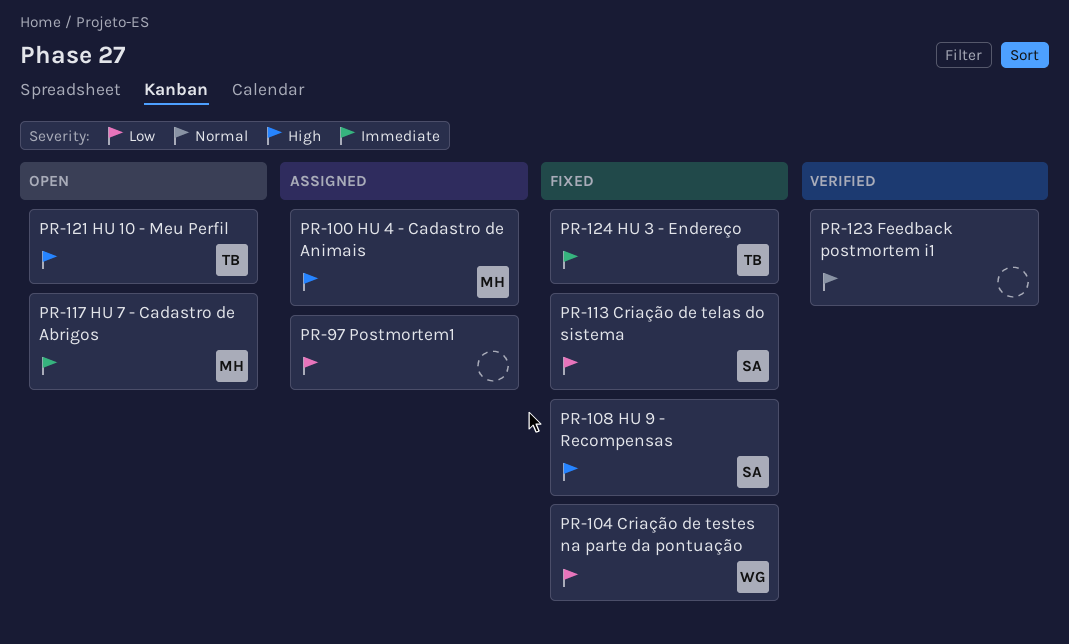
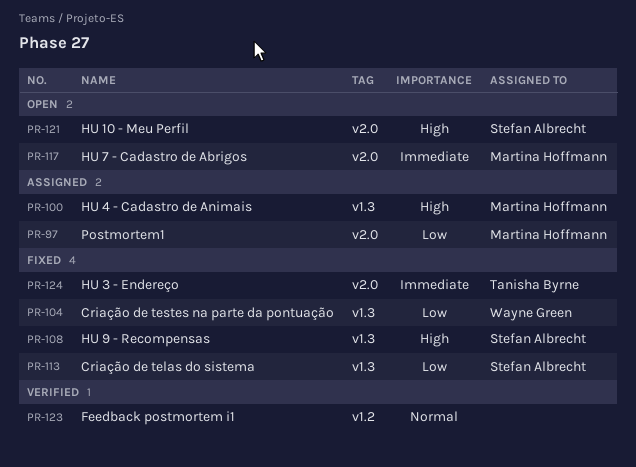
PR-97, owner: none -> Martina Hoffmann
PR-121, owner: Tanisha Byrne -> Stefan Albrecht

